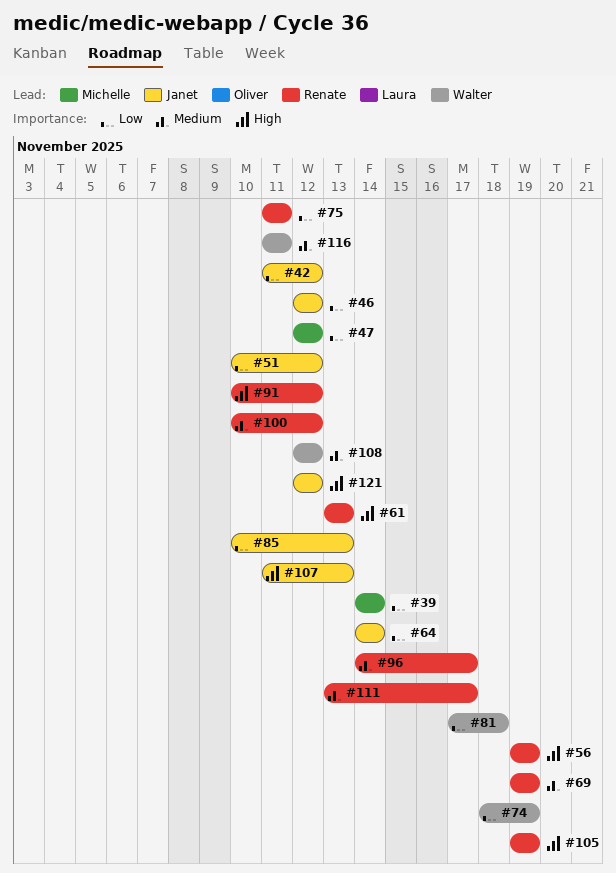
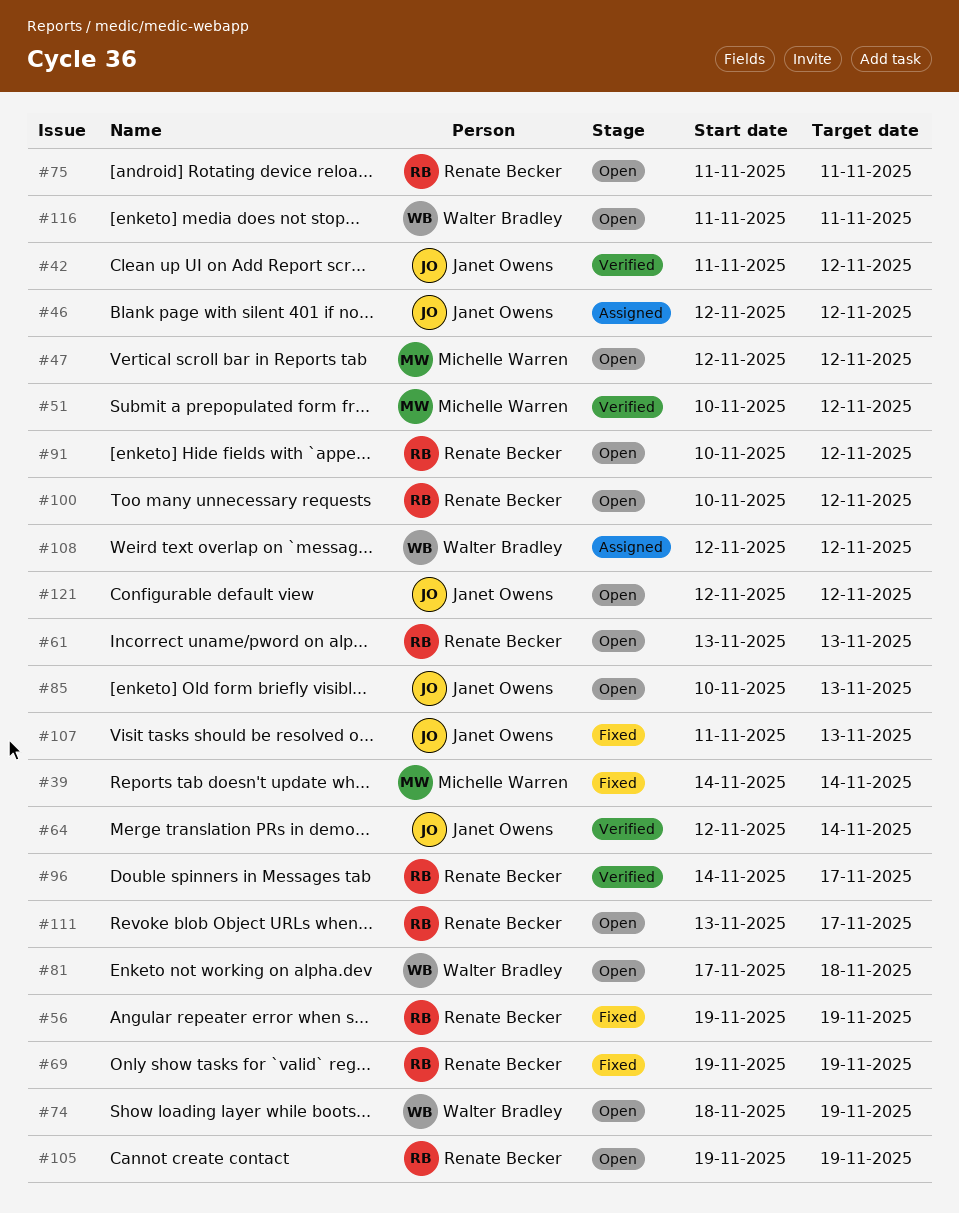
#51, owner: Janet Owens -> Michelle Warren
#64, start: Nov 14 -> Nov 12

